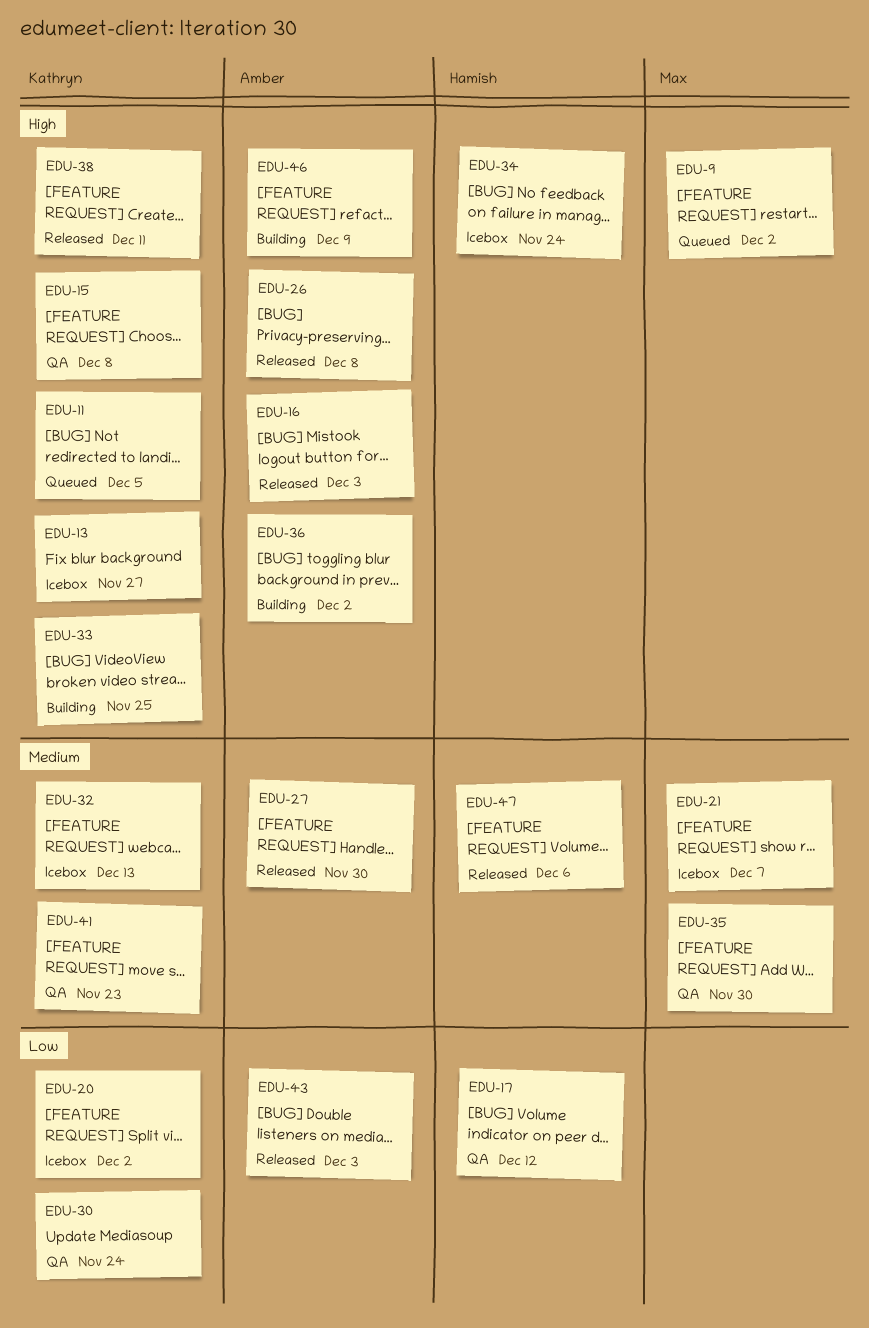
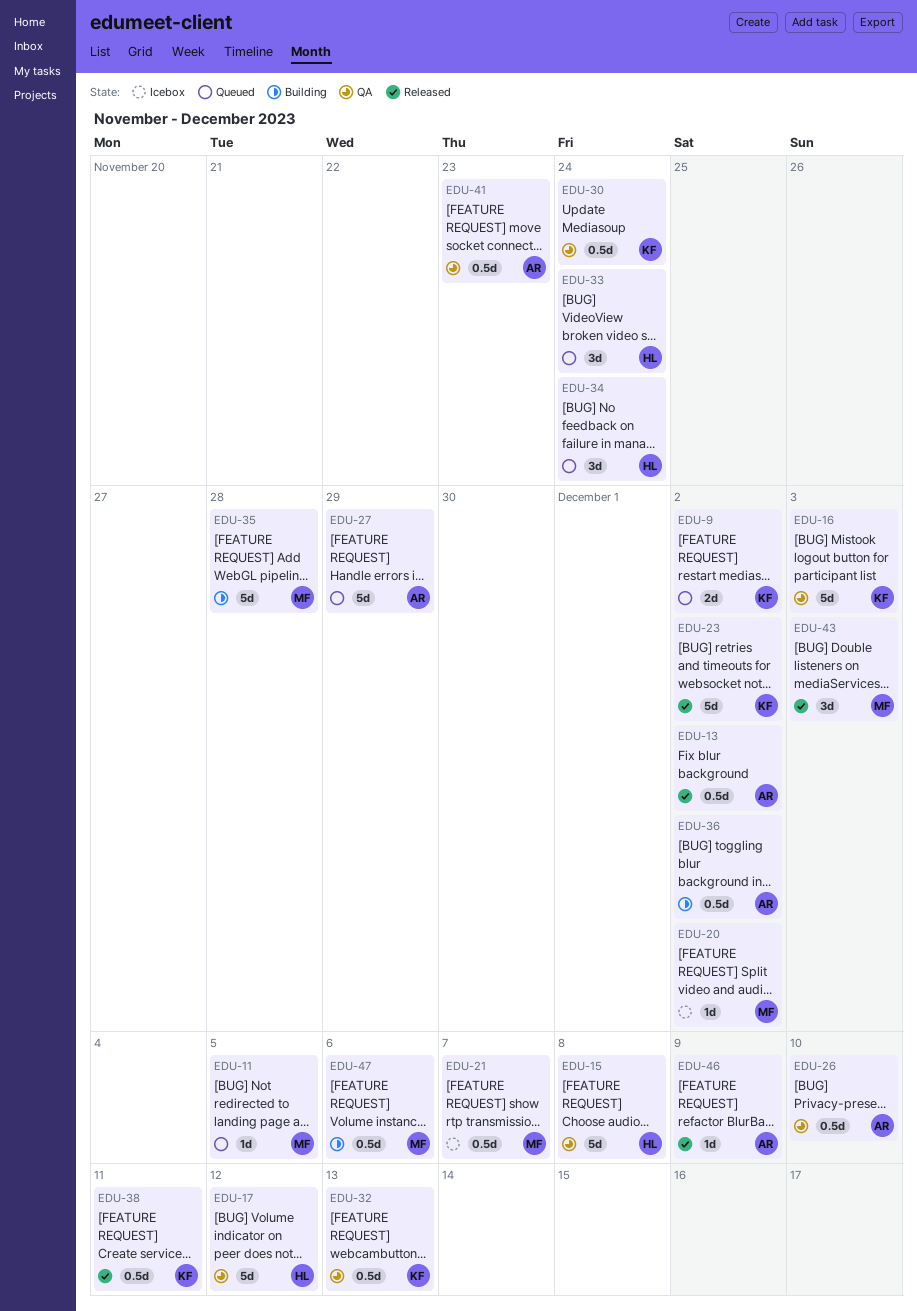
EDU-9, owner: Max -> Kathryn
EDU-11, owner: Kathryn -> Max
EDU-13, status: Icebox -> Released
EDU-13, owner: Kathryn -> Amber
EDU-13, due: Nov 27 -> Dec 2
EDU-15, owner: Kathryn -> Hamish
EDU-16, status: Released -> QA
EDU-16, owner: Amber -> Kathryn
EDU-20, owner: Kathryn -> Max
EDU-23: none -> present
EDU-26, status: Released -> QA
EDU-26, due: Dec 8 -> Dec 10
EDU-27, status: Released -> Queued
EDU-27, due: Nov 30 -> Nov 29
EDU-32, status: Icebox -> QA
EDU-33, status: Building -> Queued
EDU-33, owner: Kathryn -> Hamish
EDU-33, due: Nov 25 -> Nov 24
EDU-34, status: Icebox -> Queued
EDU-35, status: QA -> Building
EDU-35, due: Nov 30 -> Nov 28
EDU-41, owner: Kathryn -> Amber
EDU-43, owner: Amber -> Max
EDU-46, status: Building -> Released
EDU-47, status: Released -> Building
EDU-47, owner: Hamish -> Max

